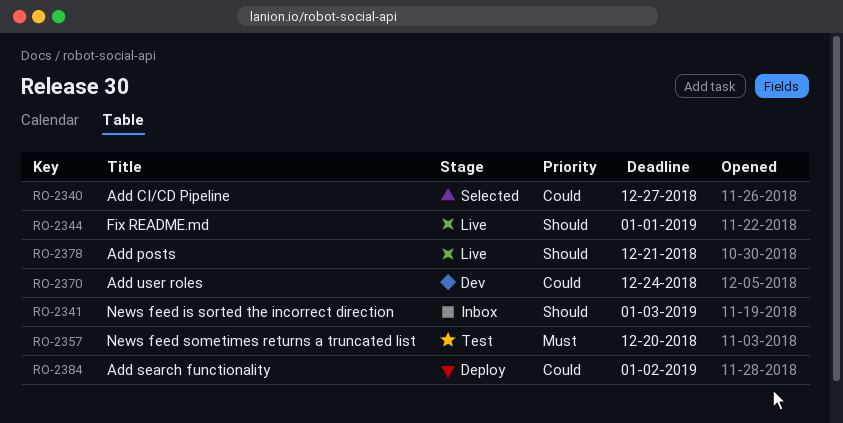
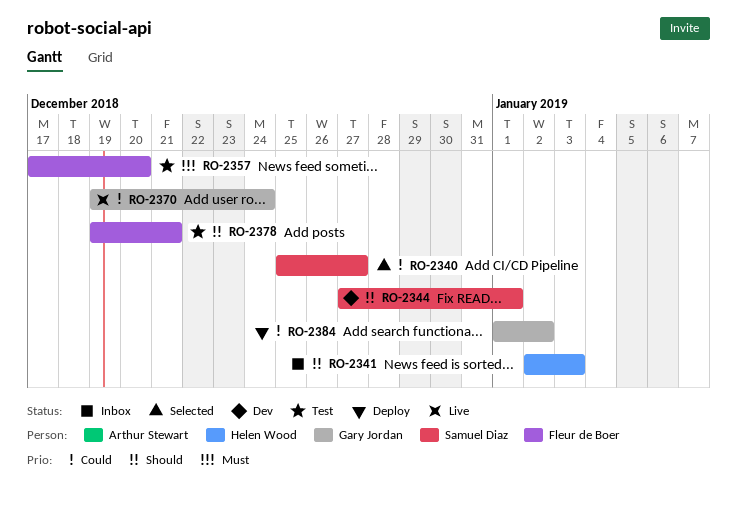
RO-2344, status: Live -> Dev
RO-2370, status: Dev -> Live
RO-2378, status: Live -> Test

